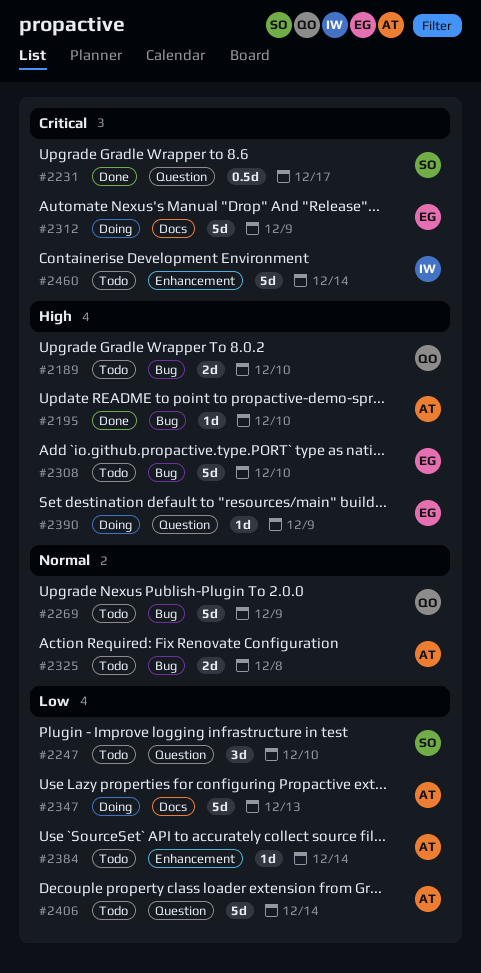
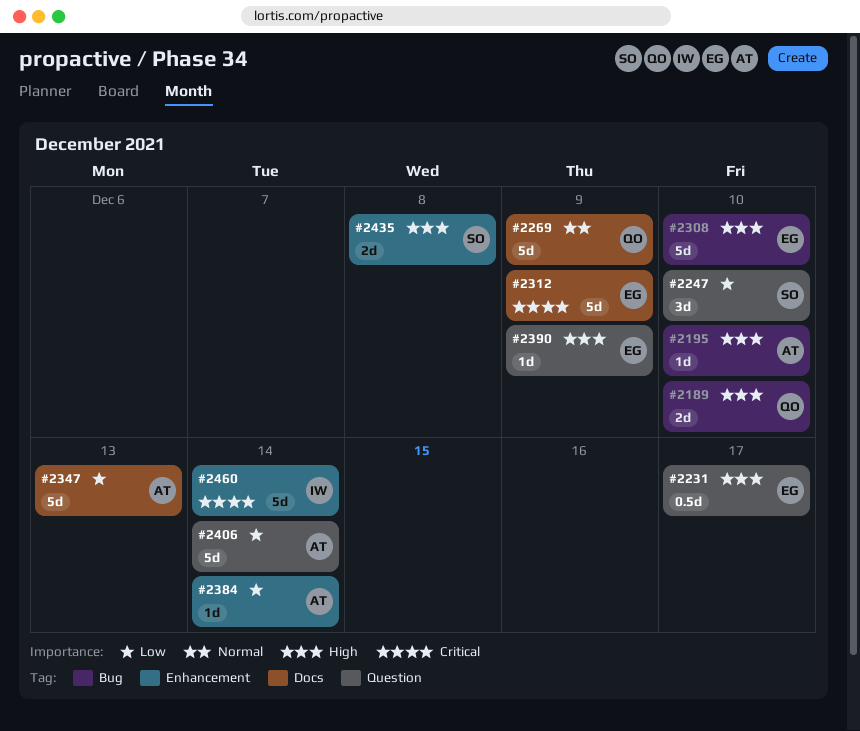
#2231, owner: SO -> EG
#2231, priority: Critical -> High
#2269, label: Bug -> Docs
#2325: present -> none
#2435: none -> present

